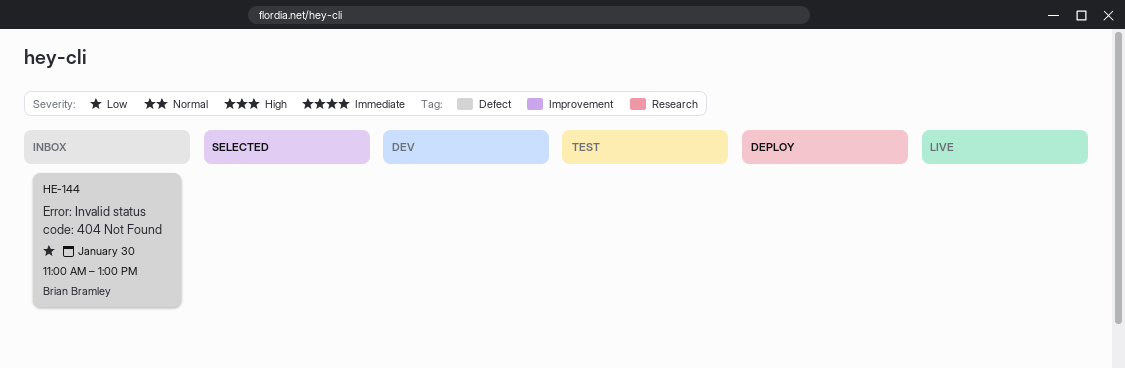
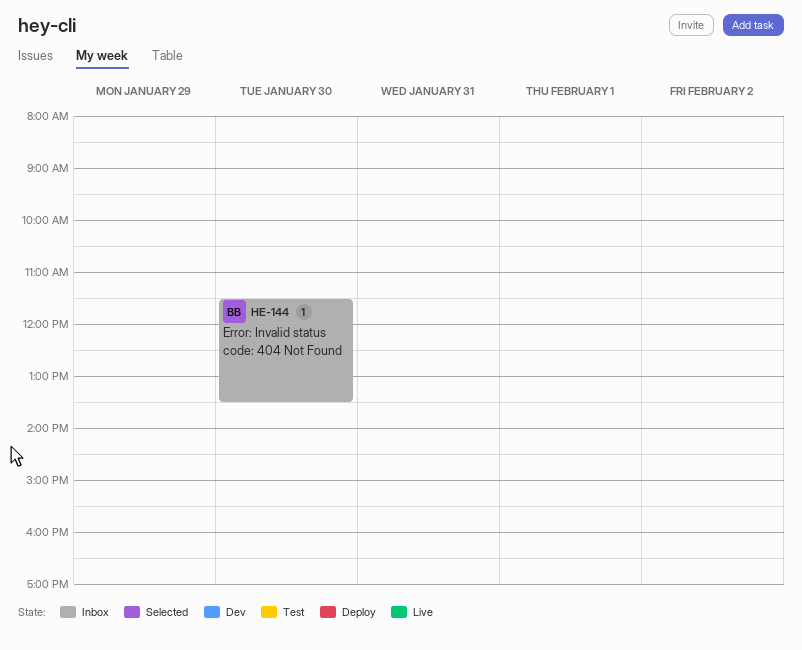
HE-144, begins: 11:00 -> 11:30
HE-144, ends: 13:00 -> 13:30

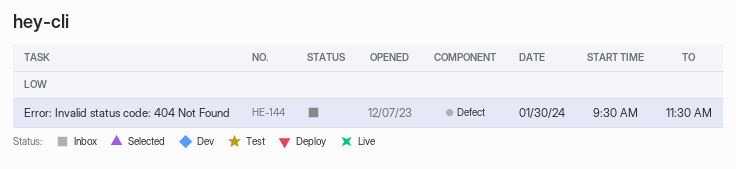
HE-144, begins: 11:30 -> 09:30
HE-144, ends: 13:30 -> 11:30

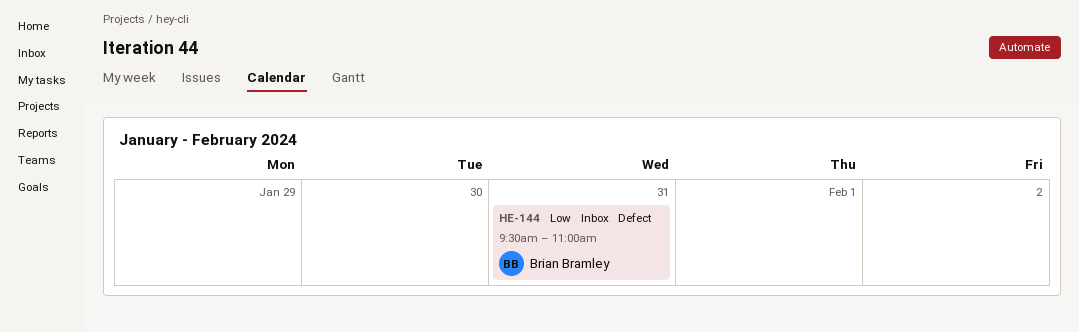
HE-144, day: Jan 30 -> Jan 31
HE-144, ends: 11:30 -> 11:00

